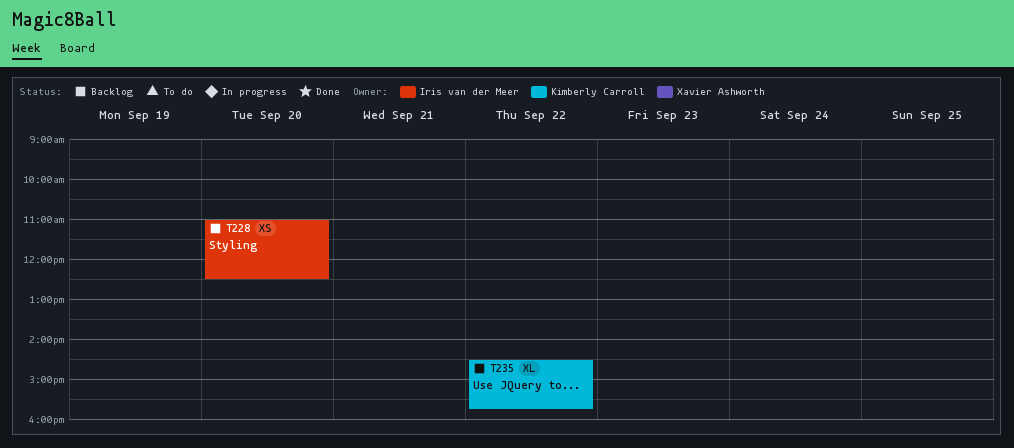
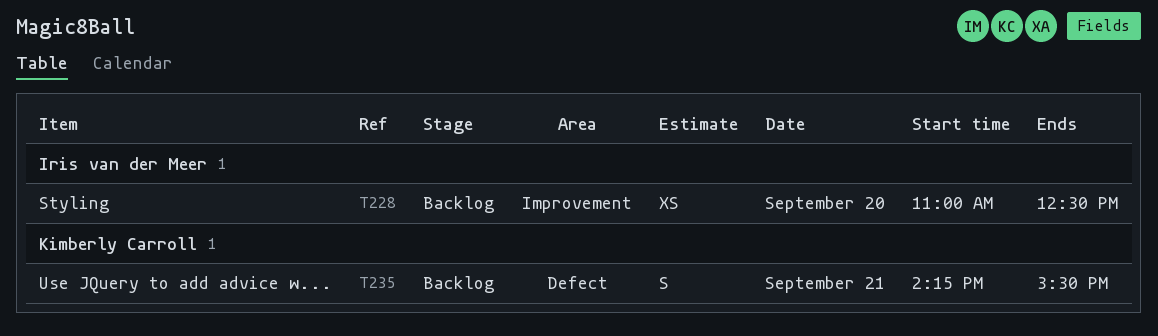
T235, estimate: XL -> S
T235, day: Sep 22 -> Sep 21
T235, begins: 14:30 -> 14:15
T235, ends: 15:45 -> 15:30

